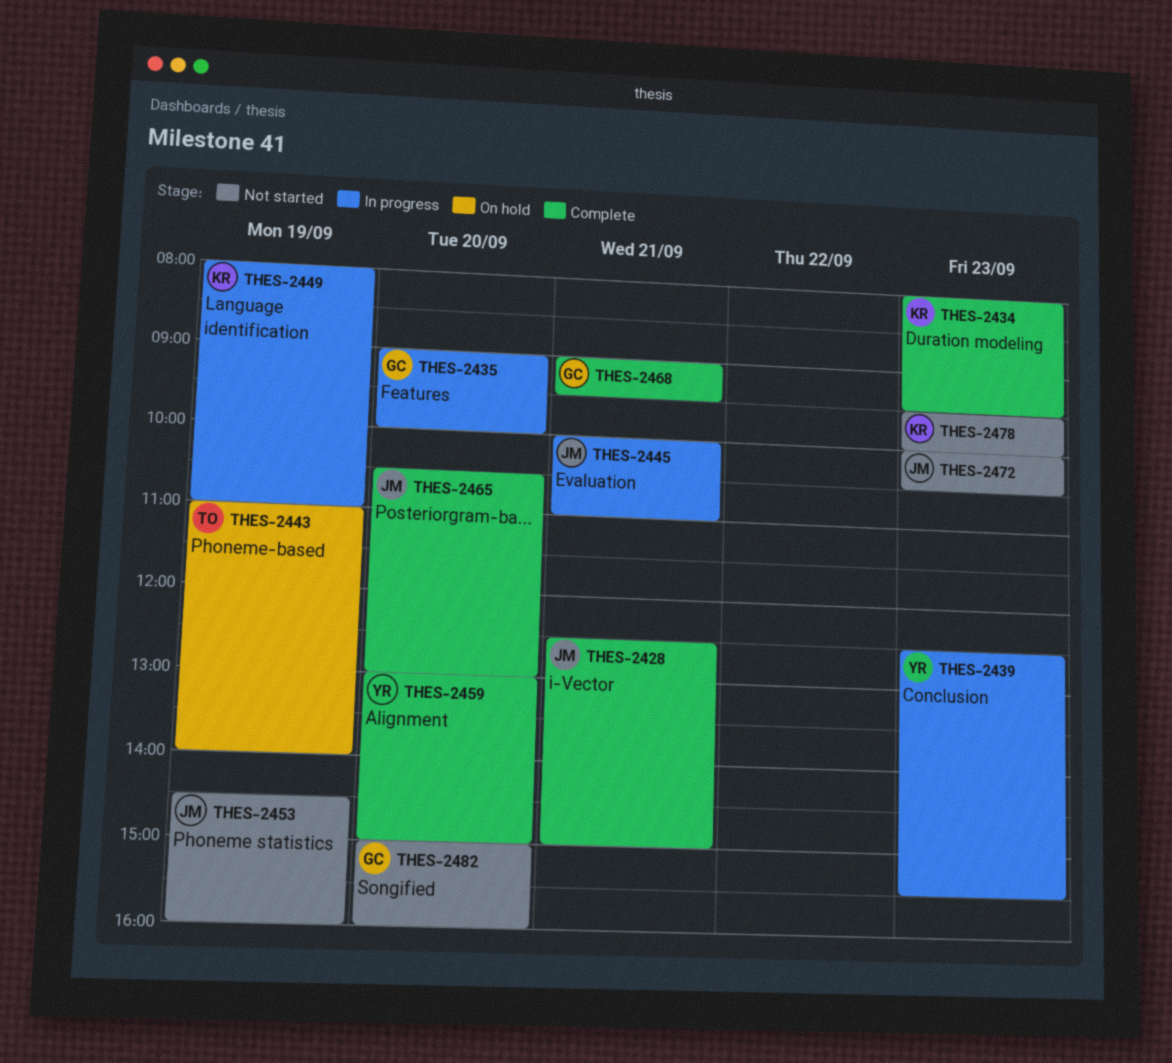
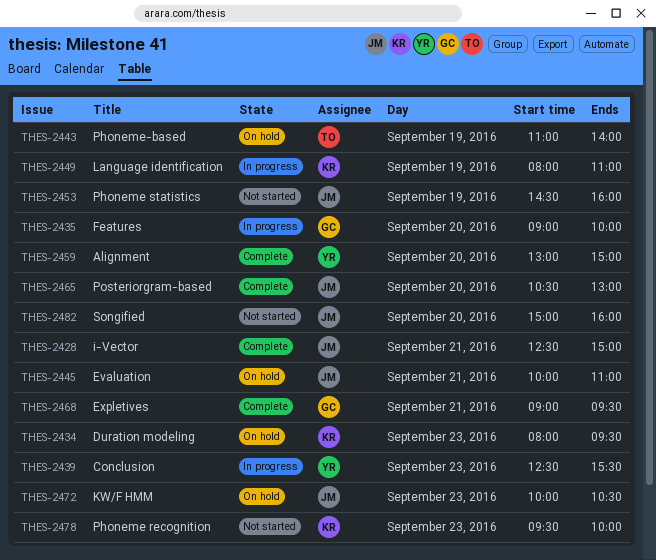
THES-2434, status: Complete -> On hold
THES-2445, status: In progress -> On hold
THES-2472, status: Not started -> On hold
THES-2482, owner: GC -> JM

